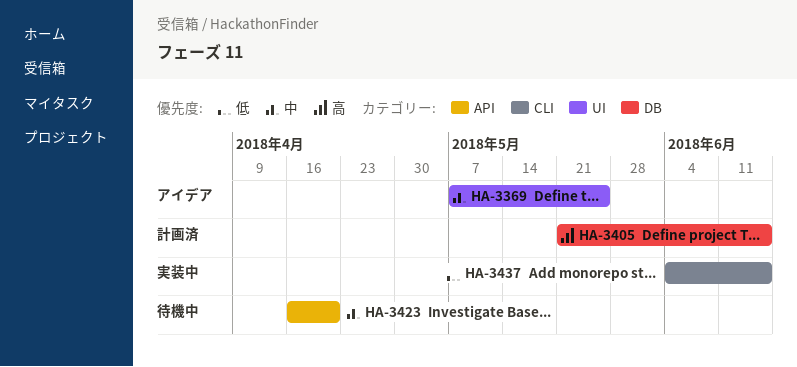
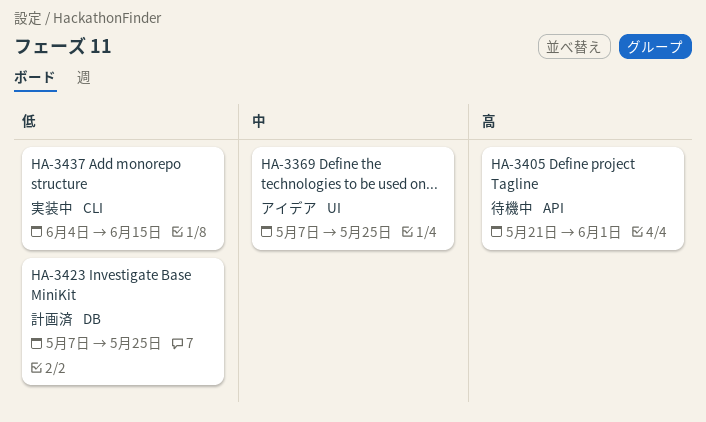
HA-3405, status: 計画済 -> 待機中
HA-3405, label: DB -> API
HA-3405, due: Jun 15 -> Jun 1
HA-3423, status: 待機中 -> 計画済
HA-3423, priority: 中 -> 低
HA-3423, label: API -> DB
HA-3423, start: Apr 16 -> May 7
HA-3423, due: Apr 20 -> May 25

